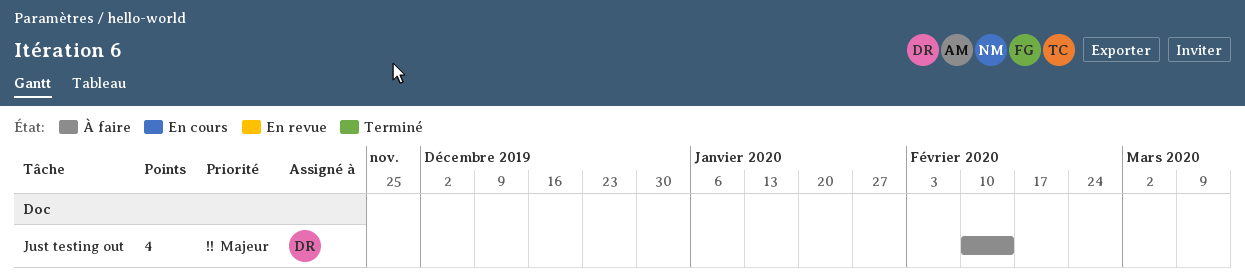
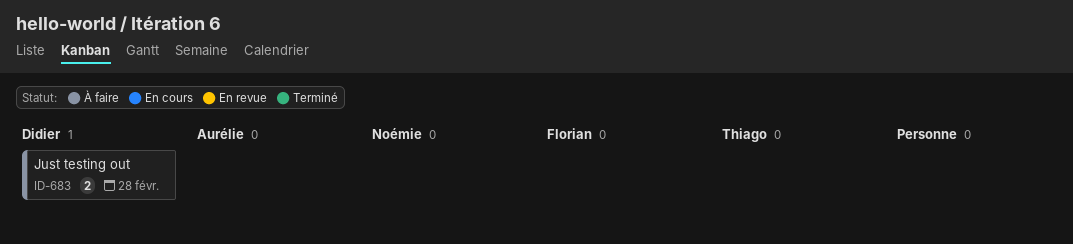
Just testing out, estimate: 4 -> 2
Just testing out, due: Feb 14 -> Feb 28

